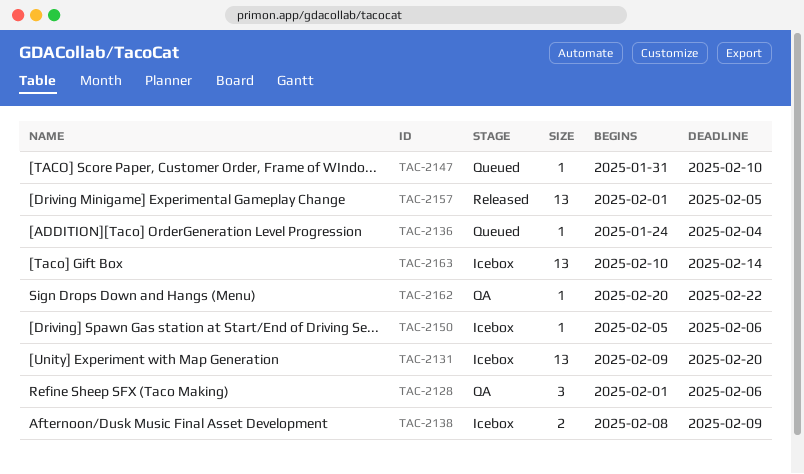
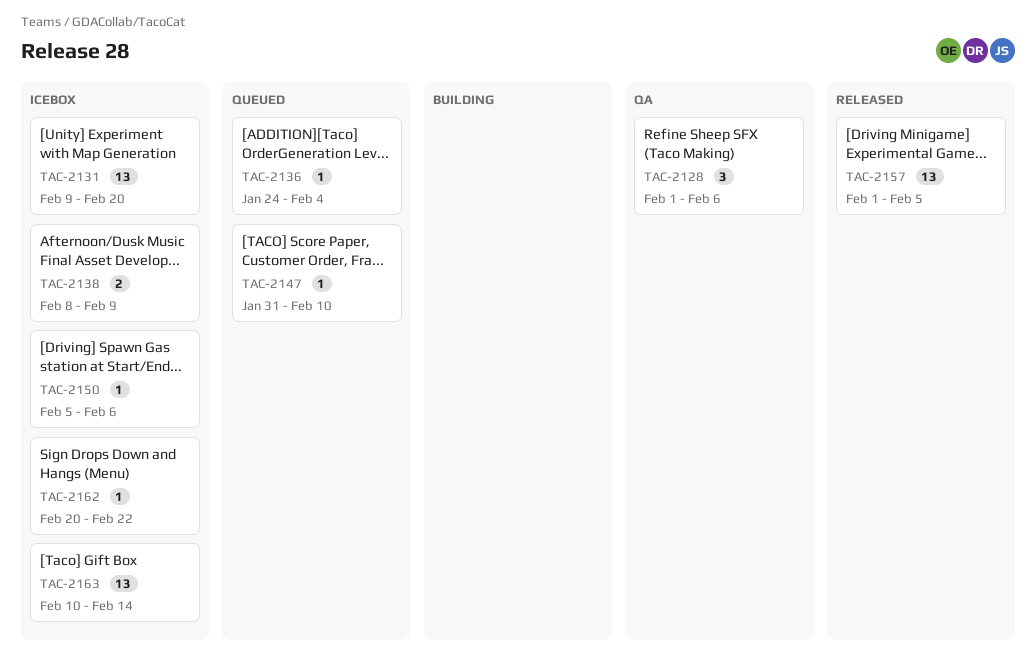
TAC-2162, status: QA -> Icebox

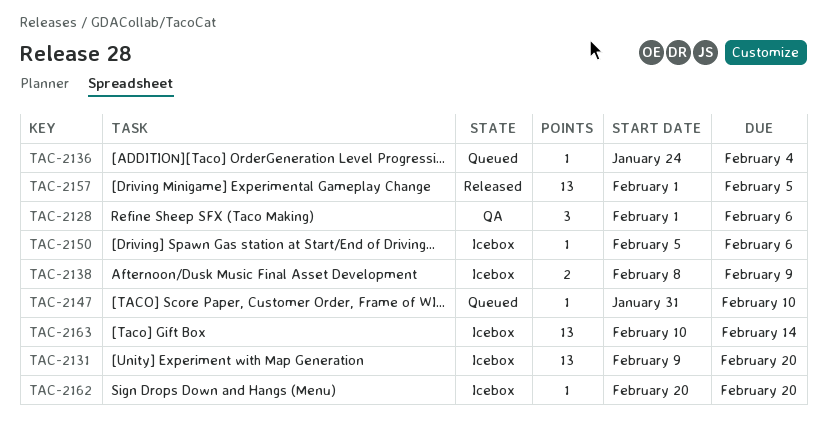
TAC-2162, due: Feb 22 -> Feb 20

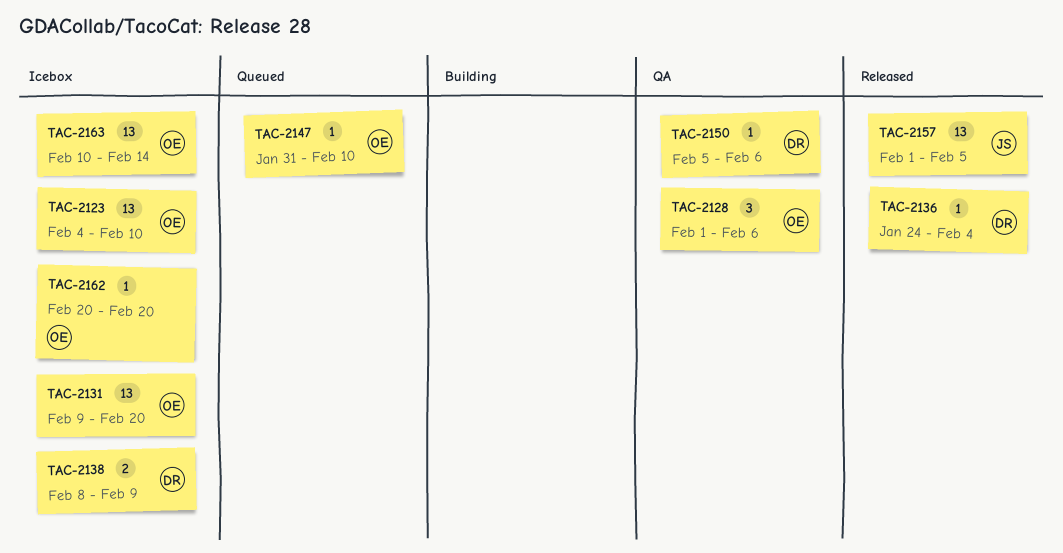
TAC-2123: none -> present
TAC-2136, status: Queued -> Released
TAC-2150, status: Icebox -> QA

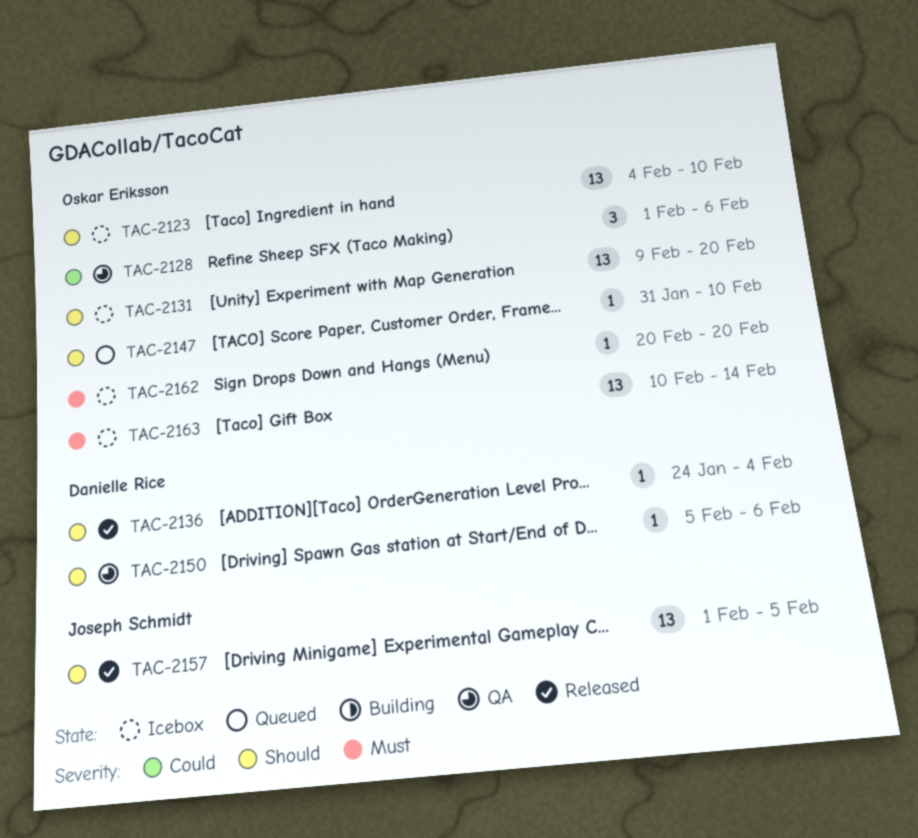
TAC-2138: present -> none

